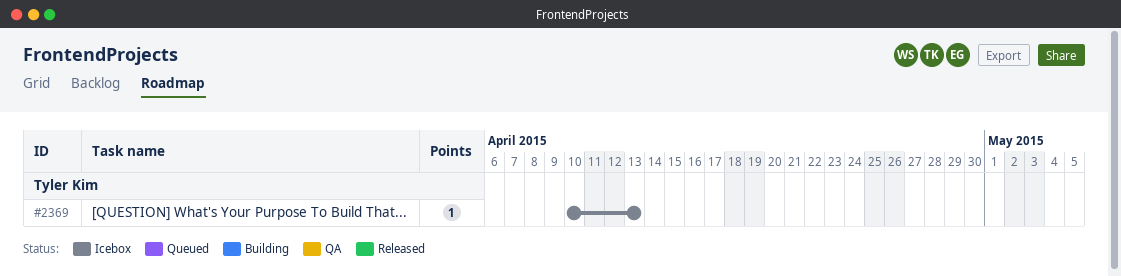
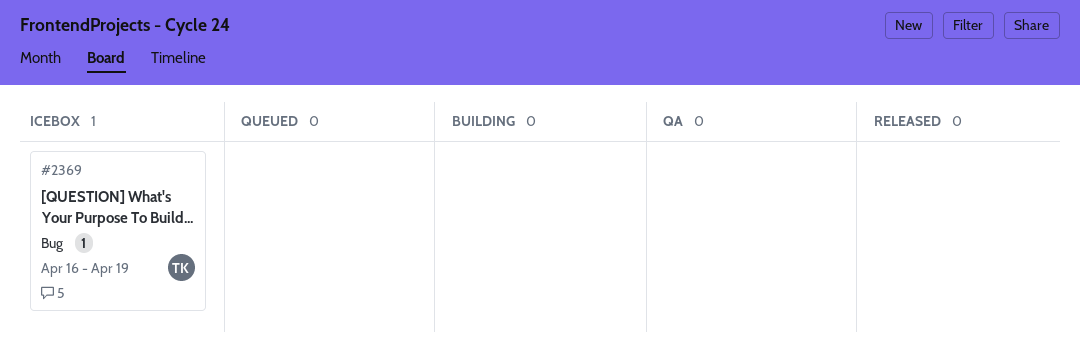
#2369, start: Apr 10 -> Apr 16
#2369, due: Apr 13 -> Apr 19

